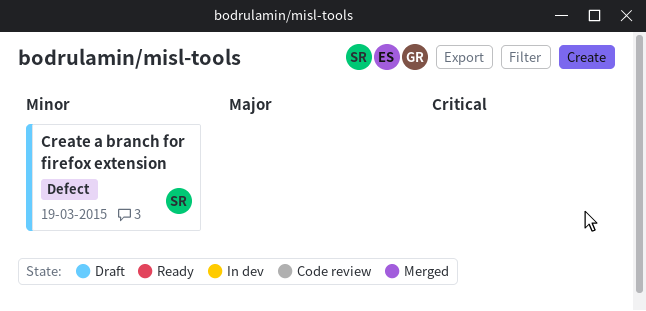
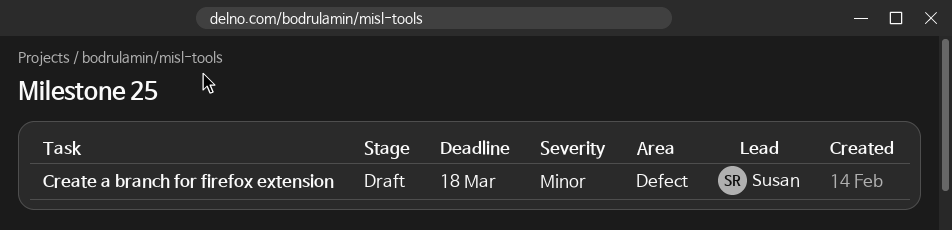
Create a branch for firefox extension, due: Mar 19 -> Mar 18

